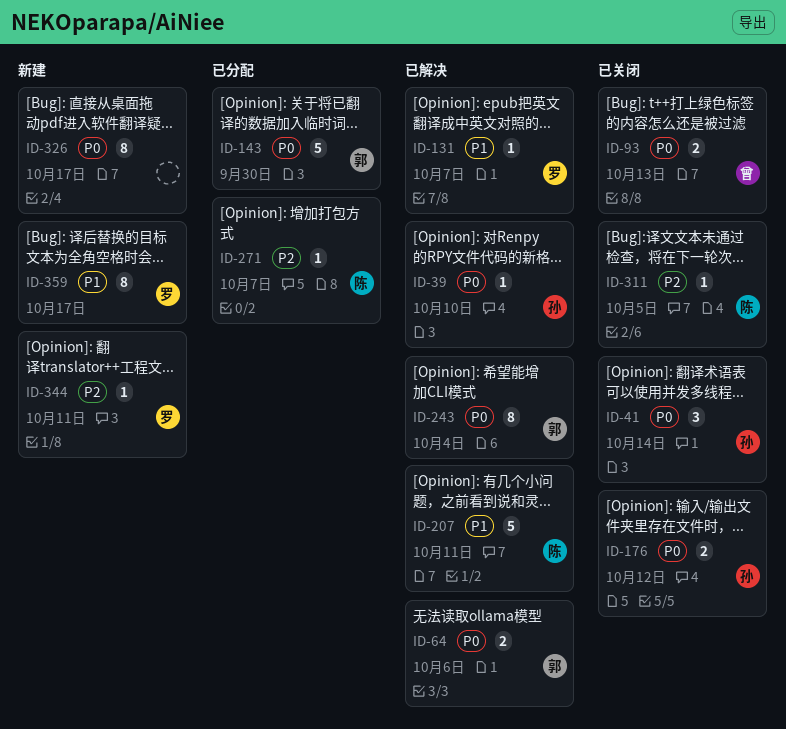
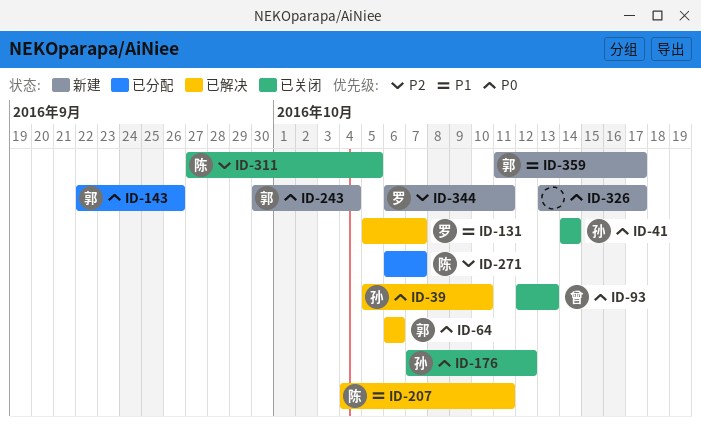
ID-143, due: Sep 30 -> Sep 26
ID-243, status: 已解决 -> 新建
ID-359, owner: 罗 -> 郭

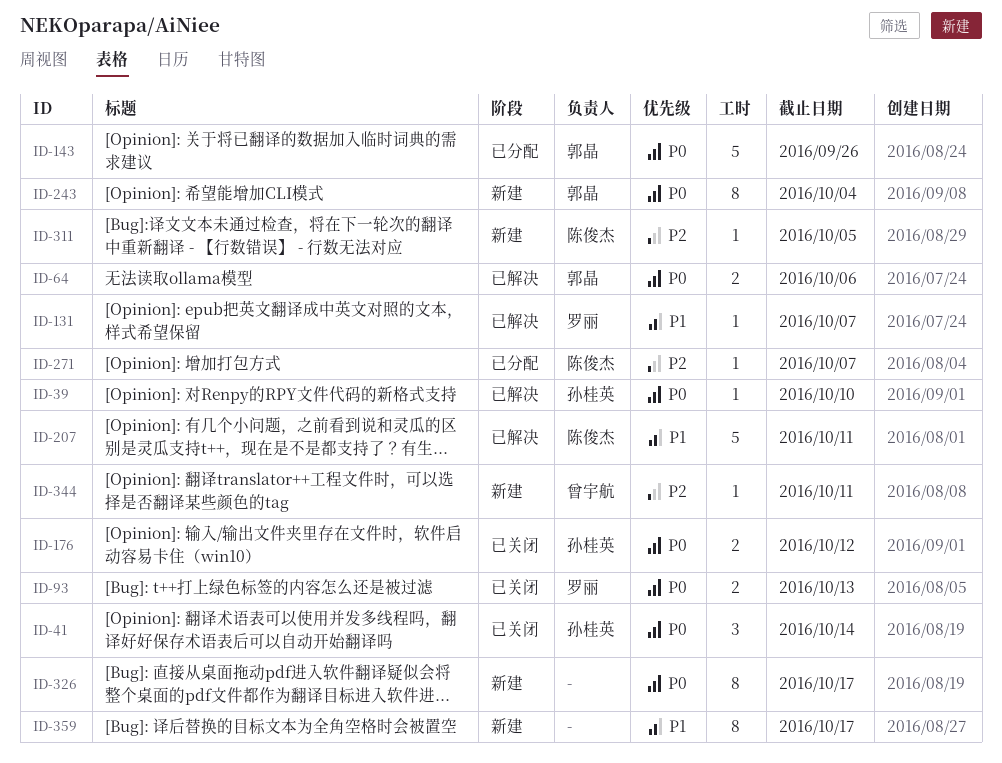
ID-93, owner: 曾宇航 -> 罗丽
ID-311, status: 已关闭 -> 新建
ID-344, owner: 罗丽 -> 曾宇航
ID-359, owner: 郭晶 -> none

